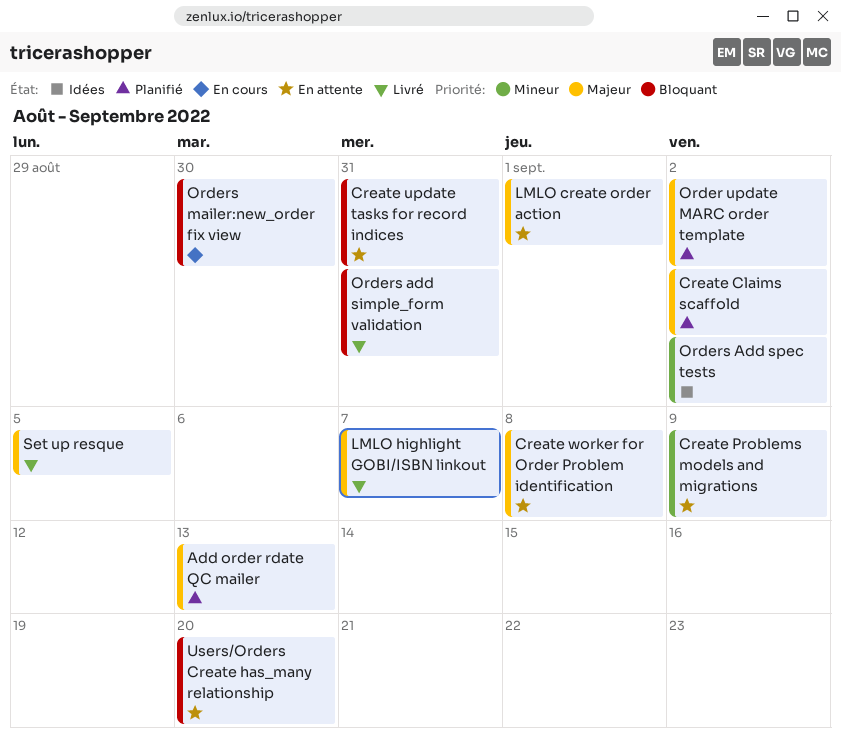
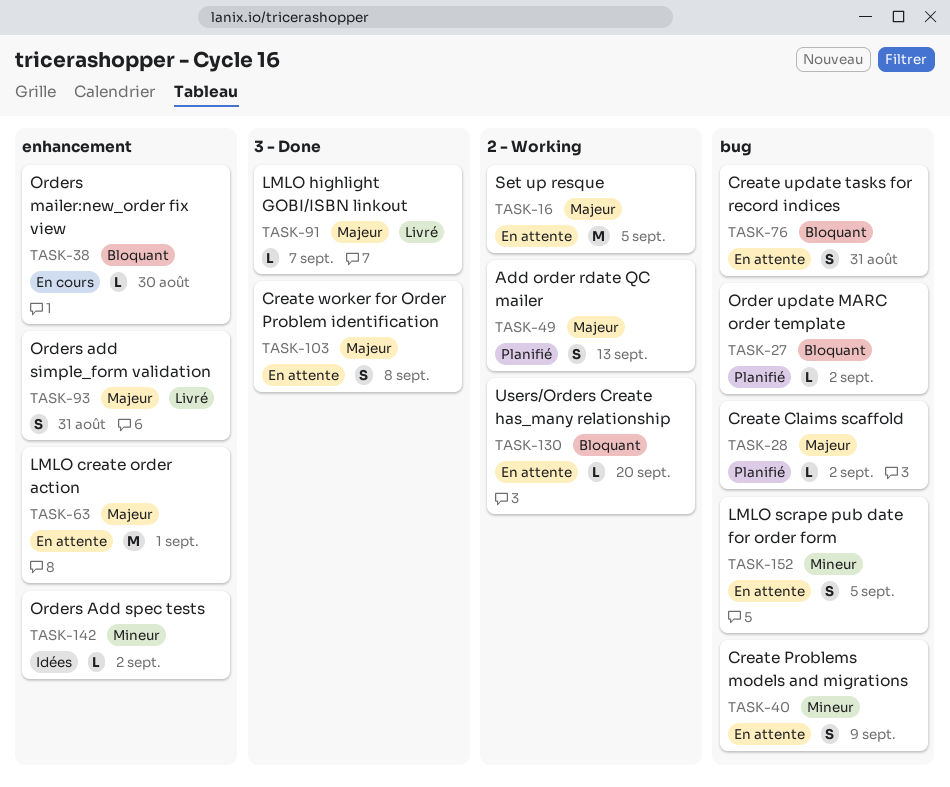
LMLO scrape pub date for order form: none -> present
Order update MARC order template, priority: Majeur -> Bloquant
Orders add simple_form validation, priority: Bloquant -> Majeur
Set up resque, status: Livré -> En attente

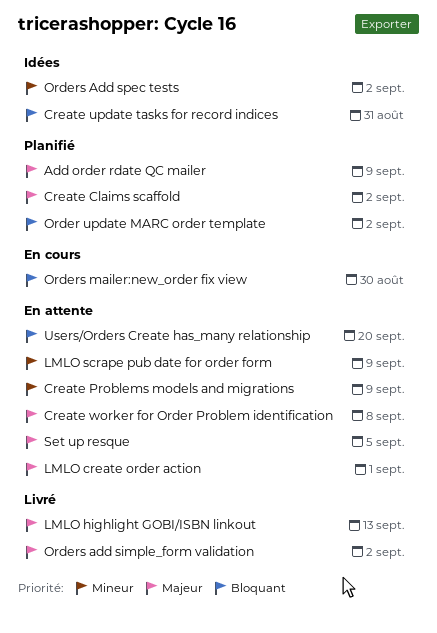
Add order rdate QC mailer, due: Sep 13 -> Sep 9
Create update tasks for record indices, status: En attente -> Idées
LMLO highlight GOBI/ISBN linkout, due: Sep 7 -> Sep 13
LMLO scrape pub date for order form, due: Sep 5 -> Sep 9
Orders add simple_form validation, due: Aug 31 -> Sep 2

